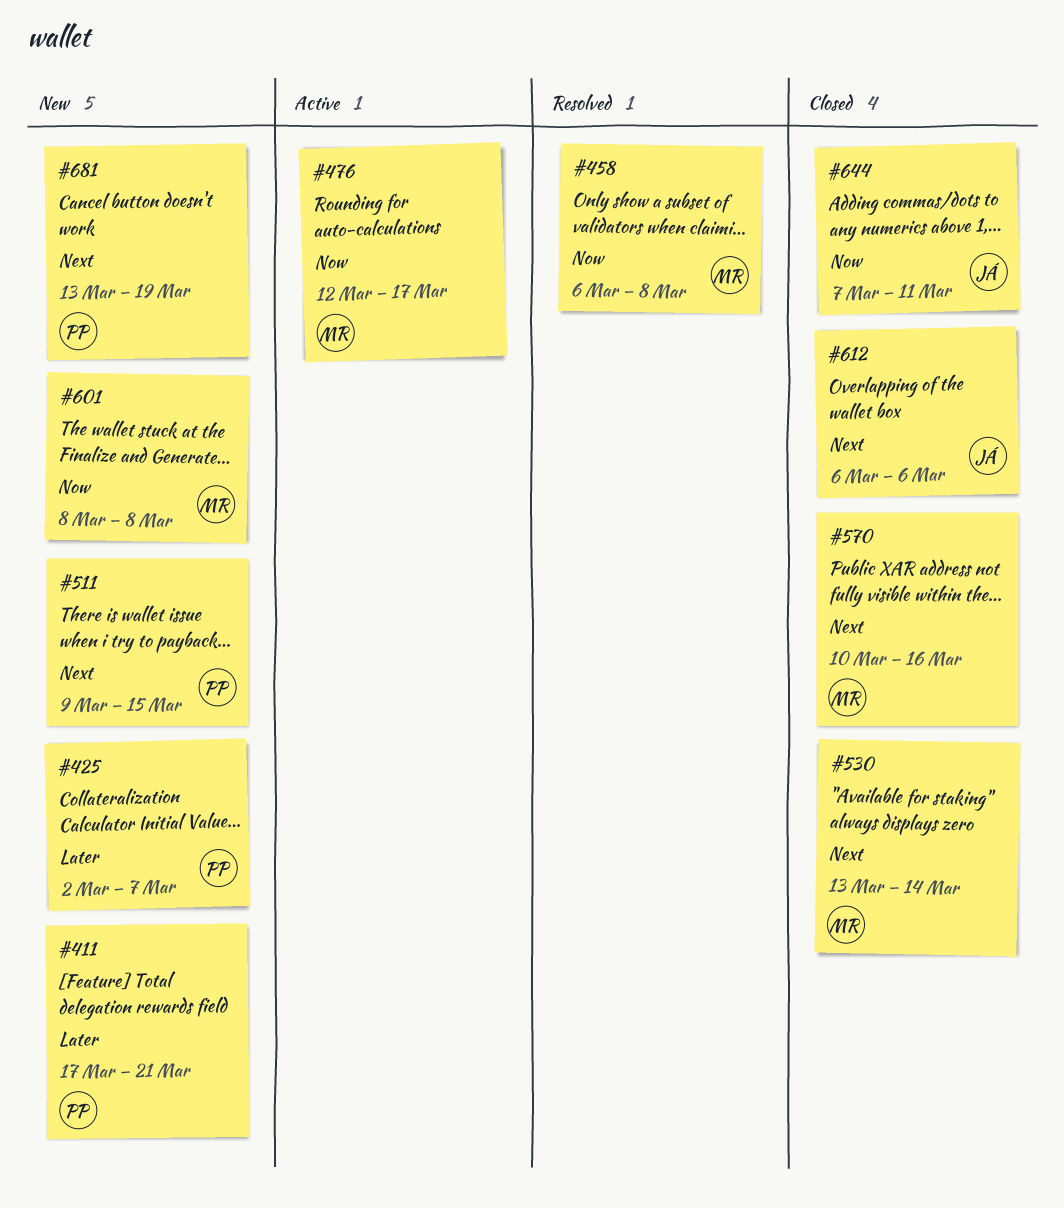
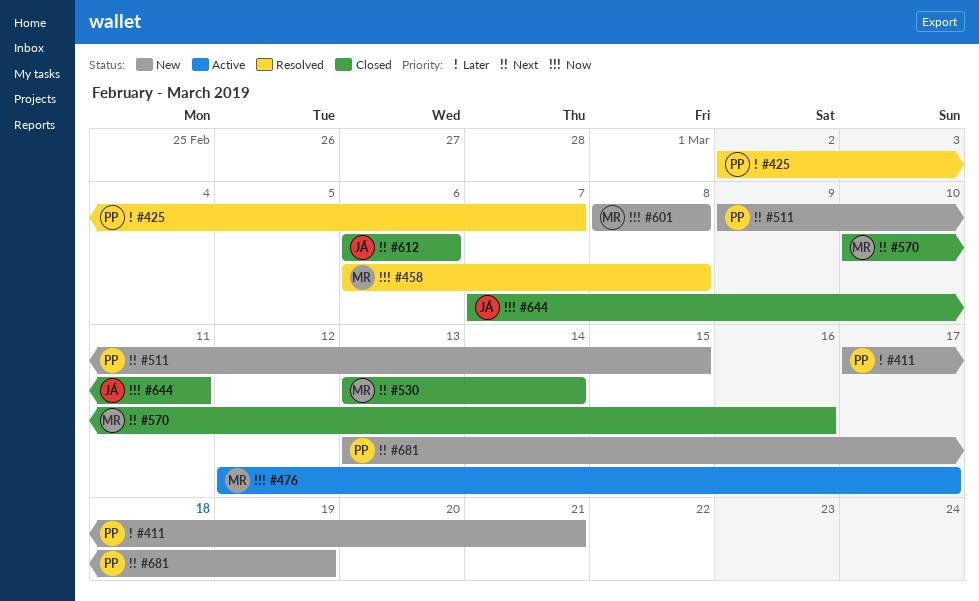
#425, status: New -> Resolved

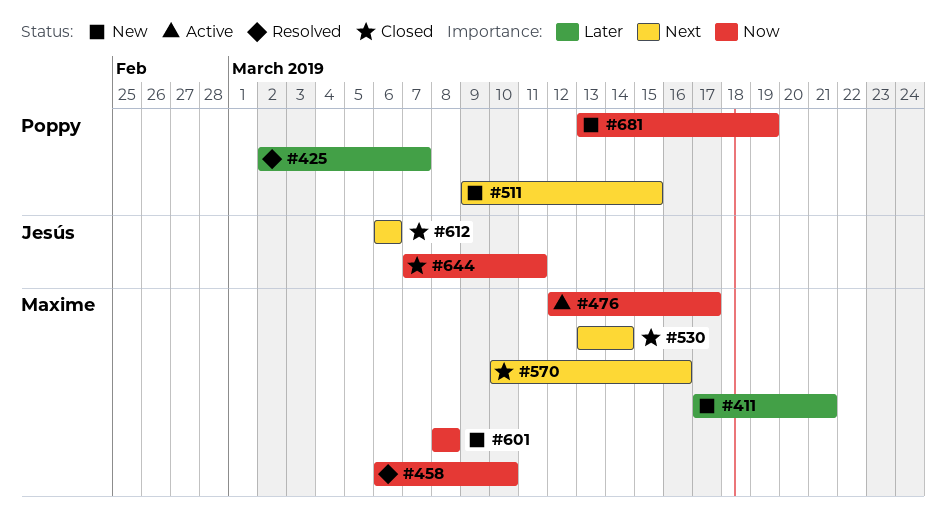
#411, owner: Poppy -> Maxime
#458, due: Mar 8 -> Mar 10
#681, priority: Next -> Now

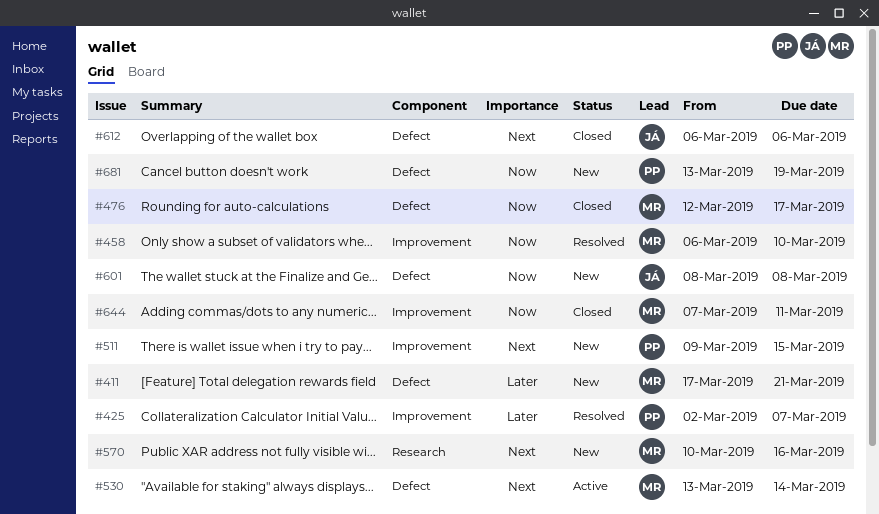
#476, status: Active -> Closed
#530, status: Closed -> Active
#570, status: Closed -> New
#601, owner: Maxime -> Jesús
#644, owner: Jesús -> Maxime

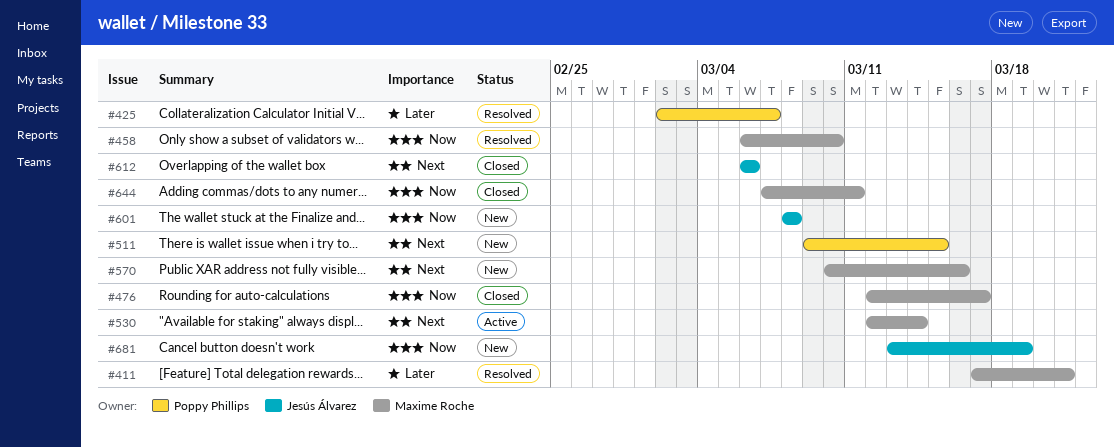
#411, status: New -> Resolved
#530, start: Mar 13 -> Mar 12
#681, owner: Poppy Phillips -> Jesús Álvarez

